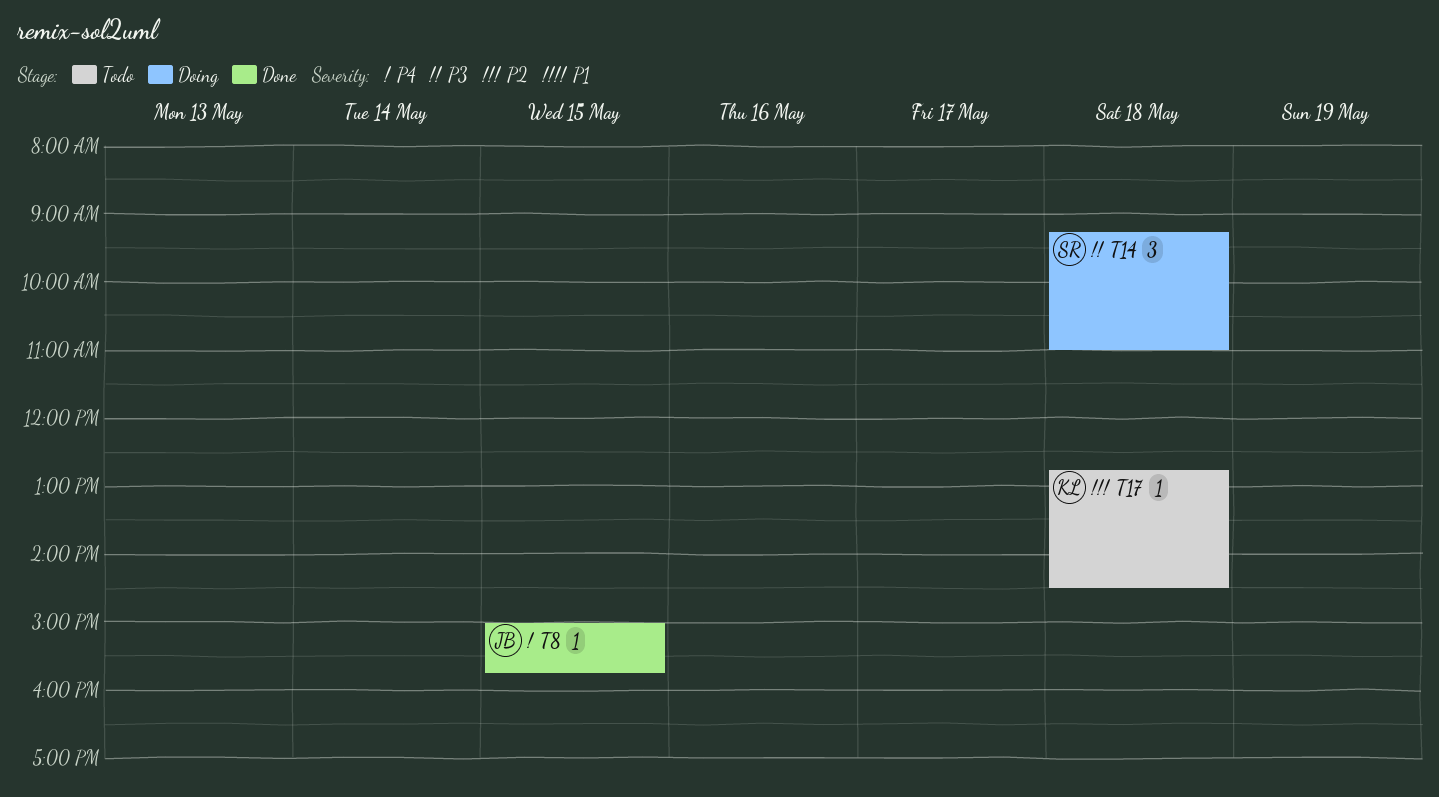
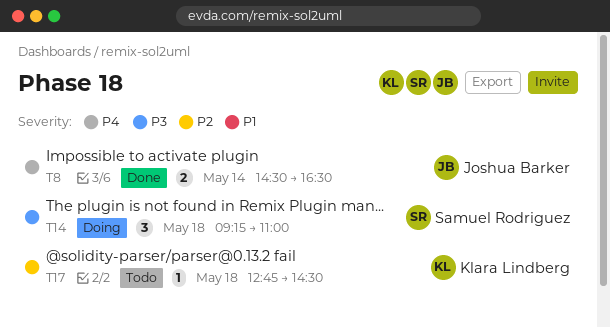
T8, estimate: 1 -> 2
T8, day: May 15 -> May 14
T8, begins: 15:00 -> 14:30
T8, ends: 15:45 -> 16:30

